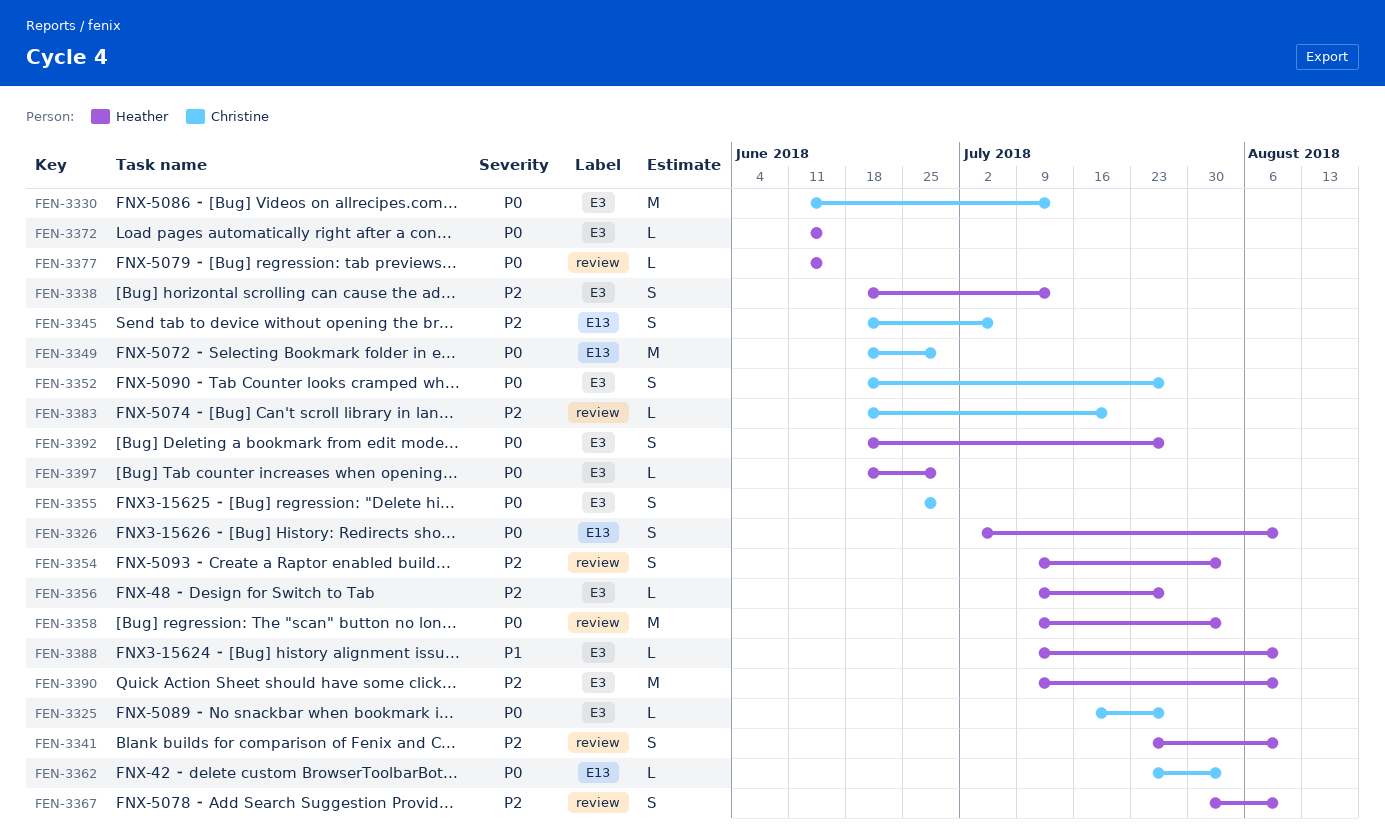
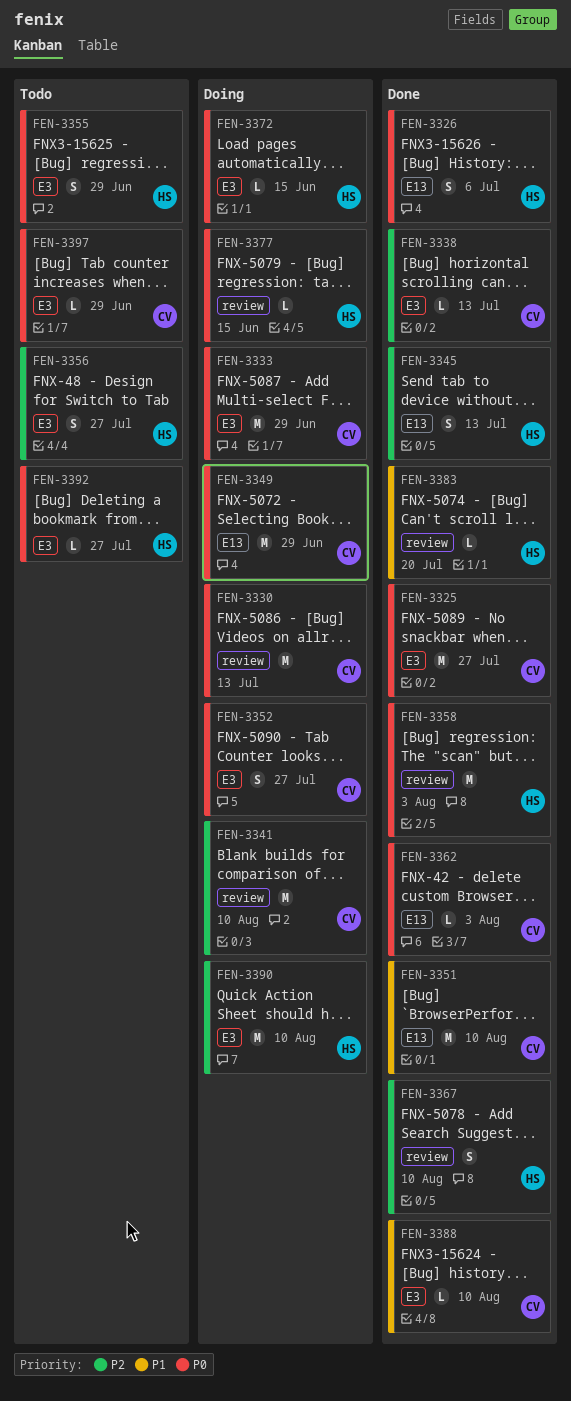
FEN-3325, estimate: L -> M
FEN-3326, due: Aug 10 -> Jul 6
FEN-3330, label: E3 -> review
FEN-3333: none -> present
FEN-3338, owner: Heather -> Christine
FEN-3338, estimate: S -> L
FEN-3341, owner: Heather -> Christine
FEN-3341, estimate: S -> M
FEN-3345, owner: Christine -> Heather
FEN-3345, due: Jul 6 -> Jul 13
FEN-3351: none -> present
FEN-3354: present -> none
FEN-3355, owner: Christine -> Heather
FEN-3356, estimate: L -> S
FEN-3383, owner: Christine -> Heather
FEN-3383, priority: P2 -> P1
FEN-3388, owner: Heather -> Christine
FEN-3392, estimate: S -> L
FEN-3397, owner: Heather -> Christine

